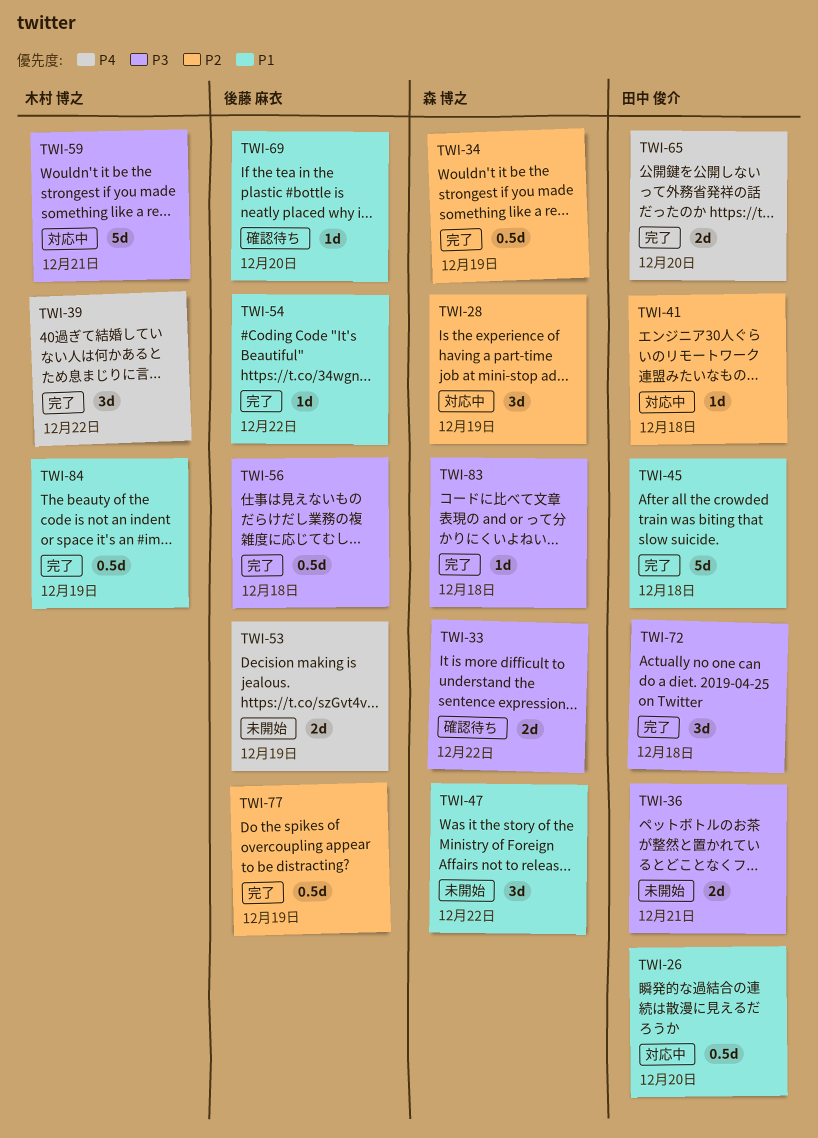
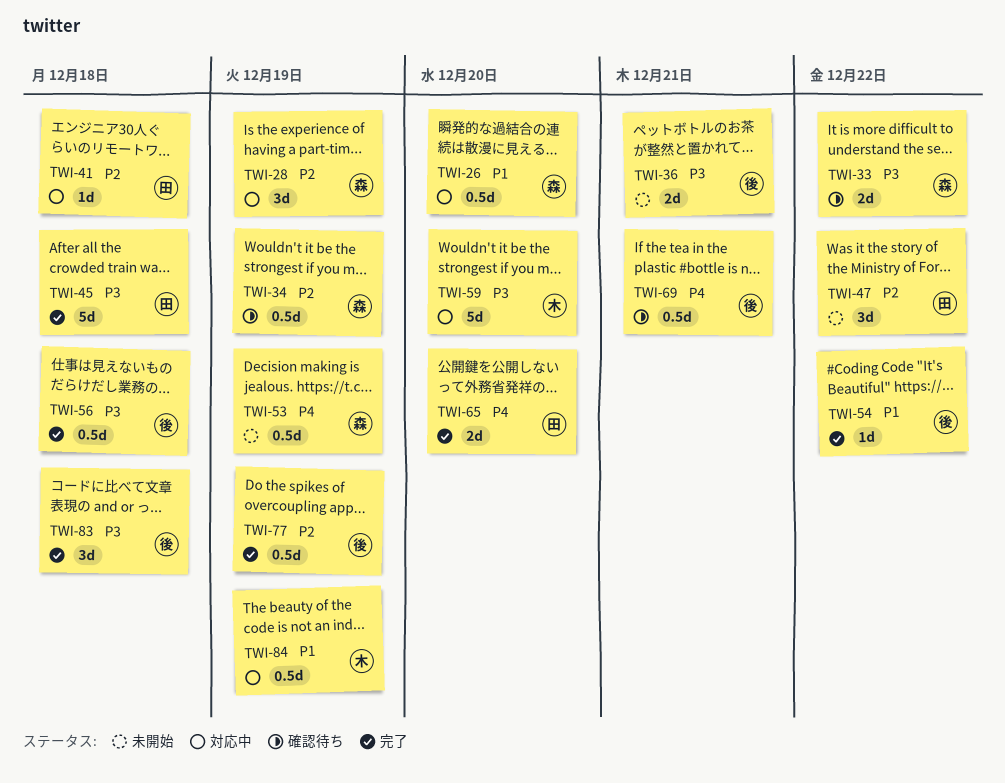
TWI-26, owner: 田中 俊介 -> 森 博之
TWI-34, status: 完了 -> 確認待ち
TWI-36, owner: 田中 俊介 -> 後藤 麻衣
TWI-39: present -> none
TWI-45, priority: P1 -> P3
TWI-47, owner: 森 博之 -> 田中 俊介
TWI-47, priority: P1 -> P2
TWI-53, owner: 後藤 麻衣 -> 森 博之
TWI-53, estimate: 2d -> 0.5d
TWI-59, due: Dec 21 -> Dec 20
TWI-69, priority: P1 -> P4
TWI-69, estimate: 1d -> 0.5d
TWI-69, due: Dec 20 -> Dec 21
TWI-72: present -> none
TWI-83, owner: 森 博之 -> 後藤 麻衣
TWI-83, estimate: 1d -> 3d
TWI-84, status: 完了 -> 対応中

